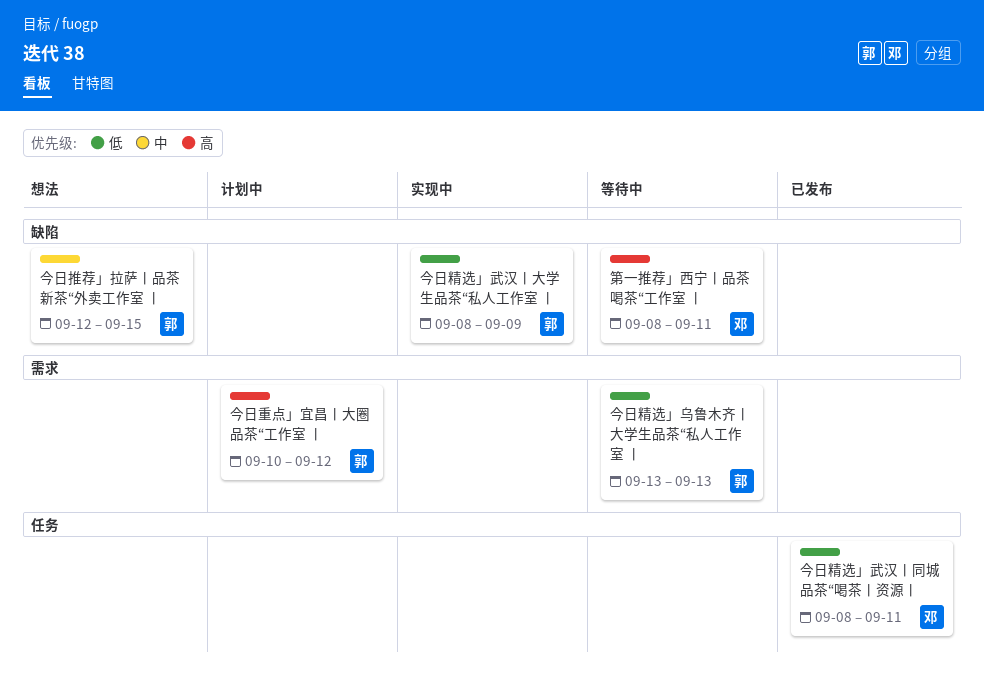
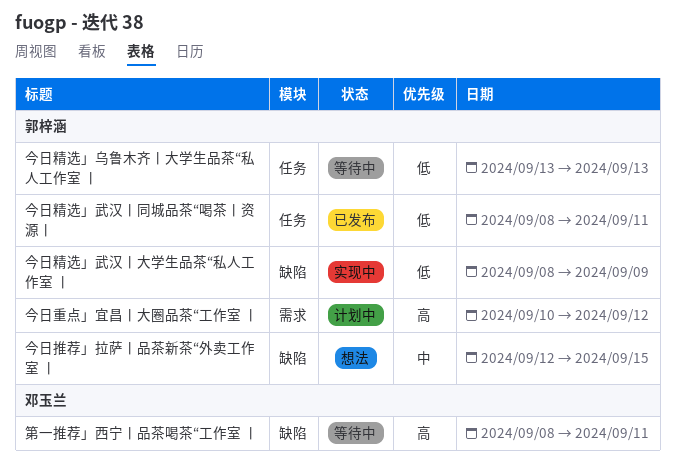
今日精选」乌鲁木齐丨大学生品茶“私人工作室 丨, label: 需求 -> 任务
今日精选」武汉丨同城品茶“喝茶丨资源丨, owner: 邓玉兰 -> 郭梓涵

